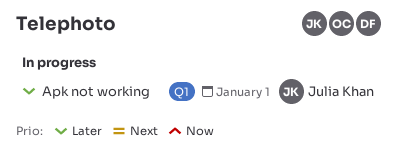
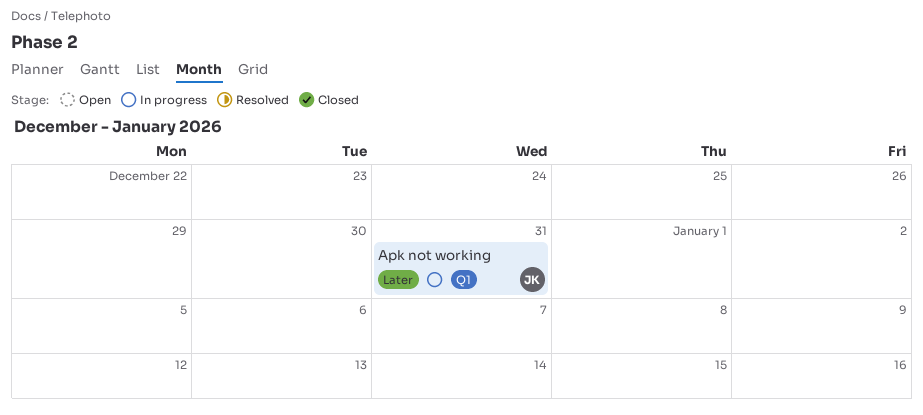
Apk not working, due: Jan 1 -> Dec 31

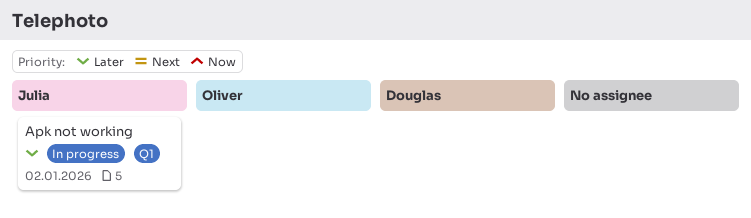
Apk not working, due: Dec 31 -> Jan 2

